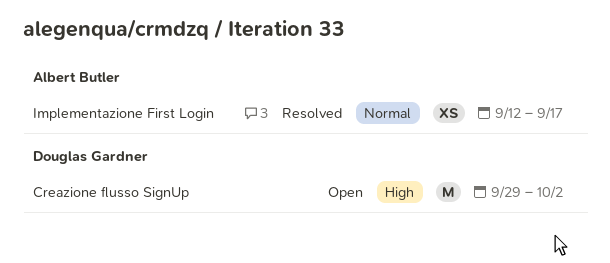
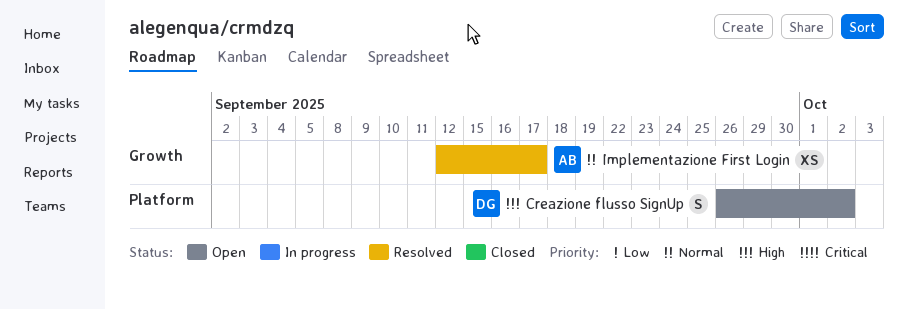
Creazione flusso SignUp, estimate: M -> S
Creazione flusso SignUp, start: Sep 29 -> Sep 26

